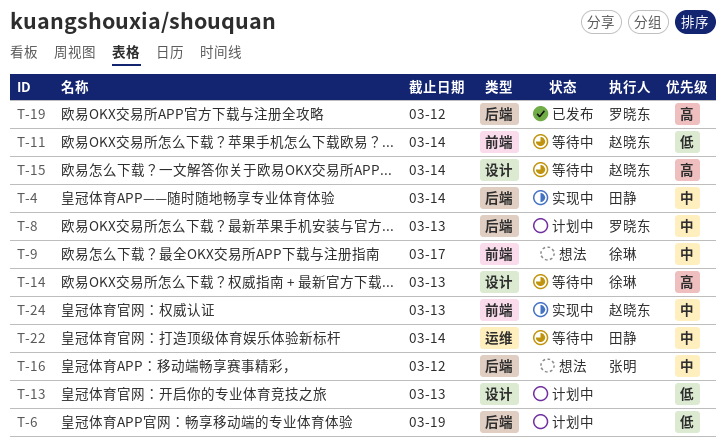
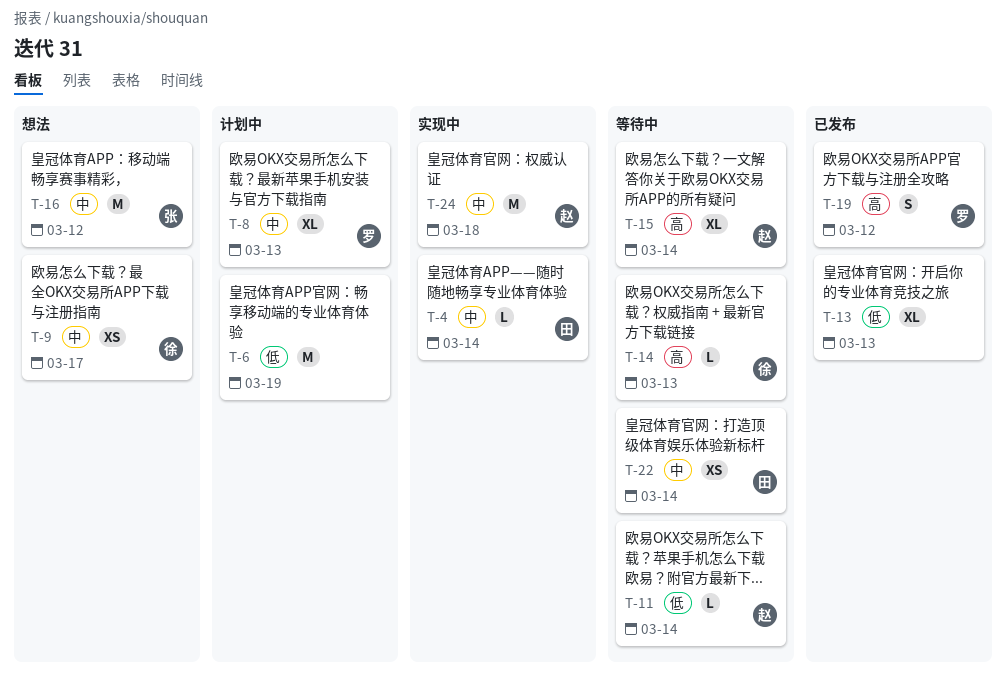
T-13, status: 计划中 -> 已发布
T-24, due: Mar 13 -> Mar 18

